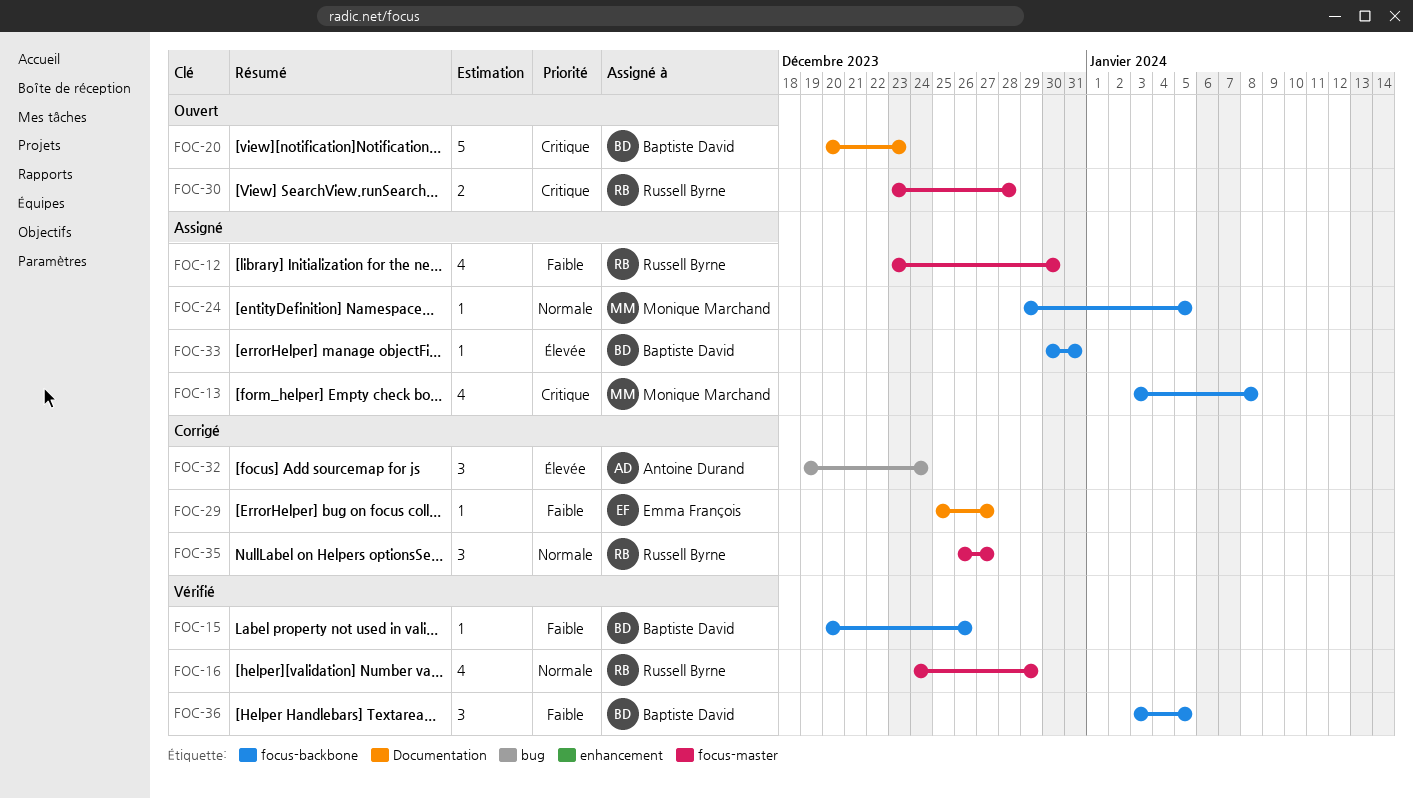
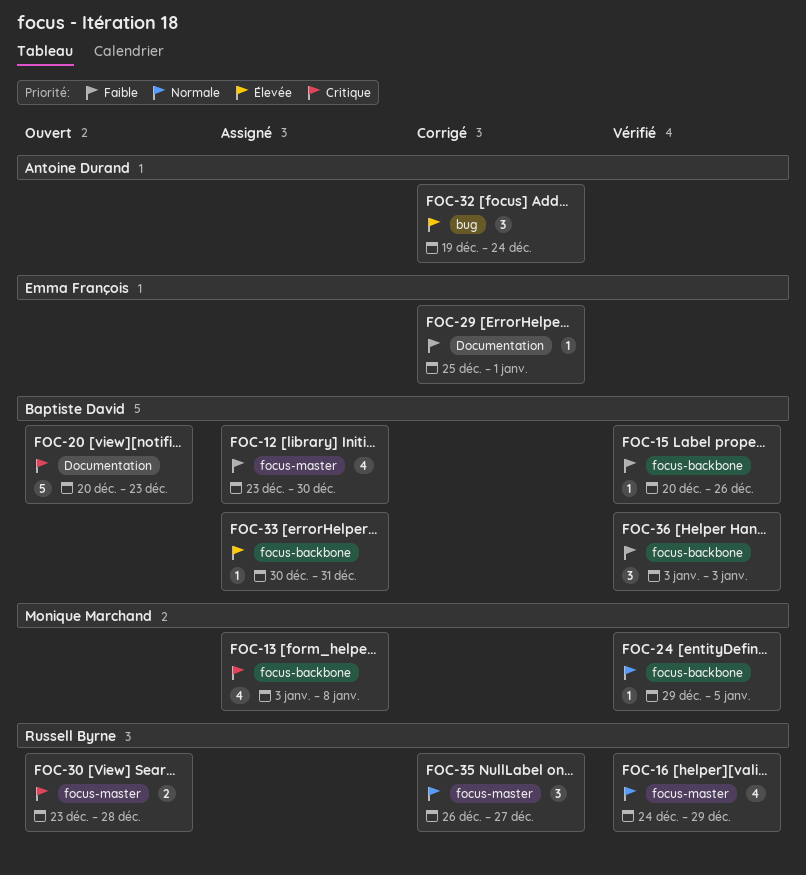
FOC-12, owner: Russell Byrne -> Baptiste David
FOC-24, status: Assigné -> Vérifié
FOC-29, due: Dec 27 -> Jan 1
FOC-36, due: Jan 5 -> Jan 3

